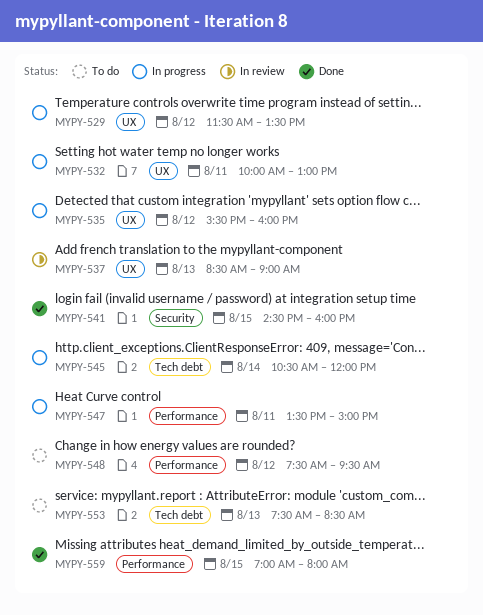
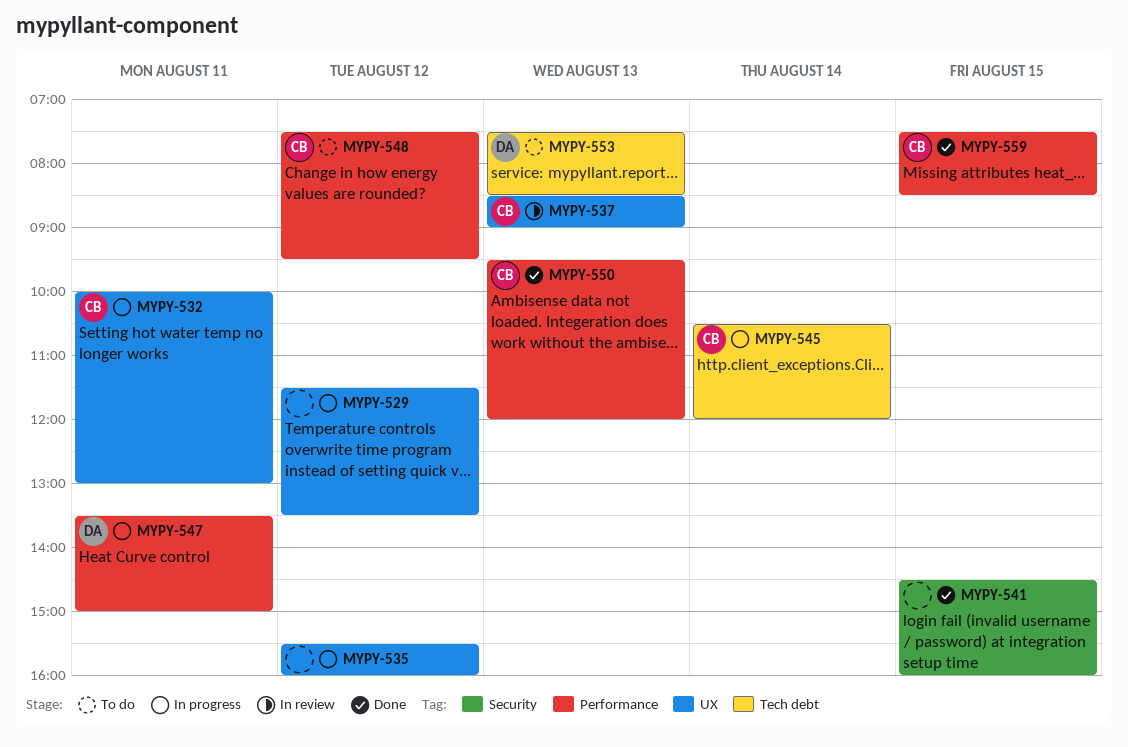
MYPY-550: none -> present
MYPY-559, begins: 07:00 -> 07:30
MYPY-559, ends: 08:00 -> 08:30

